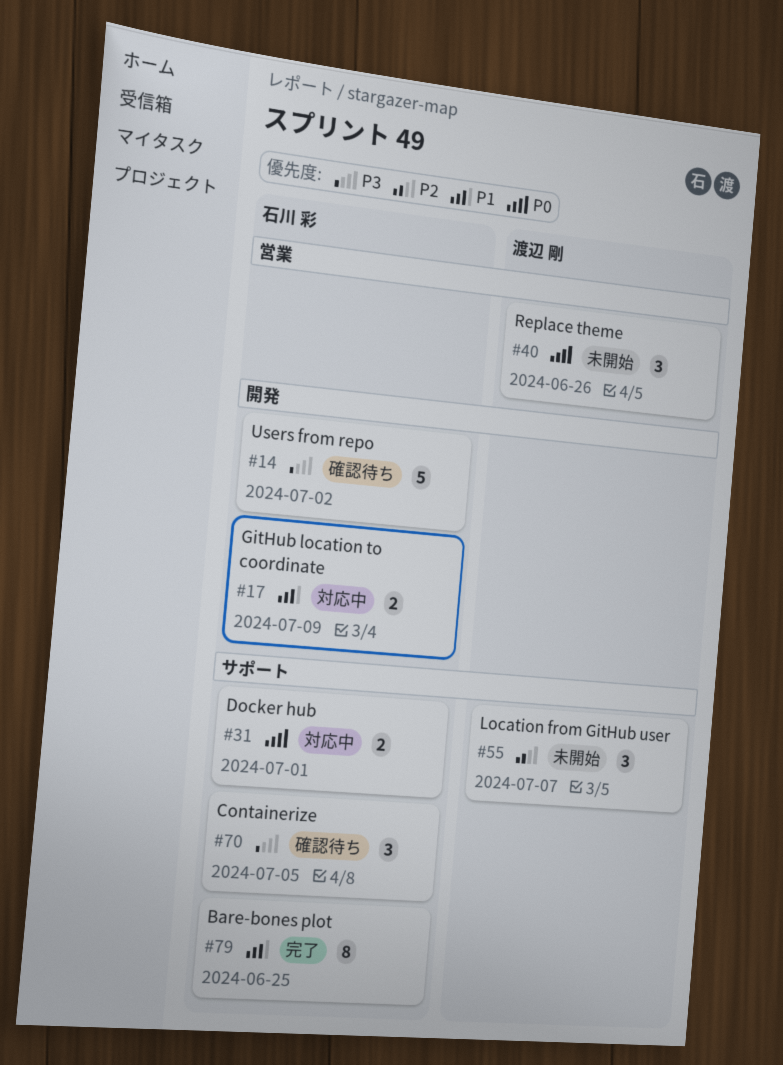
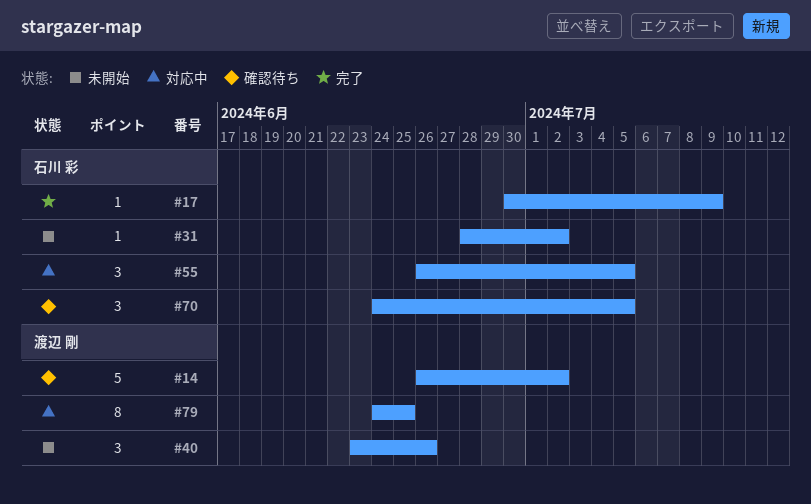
#14, owner: 石川 彩 -> 渡辺 剛
#17, status: 対応中 -> 完了
#17, estimate: 2 -> 1
#31, status: 対応中 -> 未開始
#31, estimate: 2 -> 1
#31, due: Jul 1 -> Jul 2
#55, status: 未開始 -> 対応中
#55, owner: 渡辺 剛 -> 石川 彩
#55, due: Jul 7 -> Jul 5
#79, status: 完了 -> 対応中
#79, owner: 石川 彩 -> 渡辺 剛

